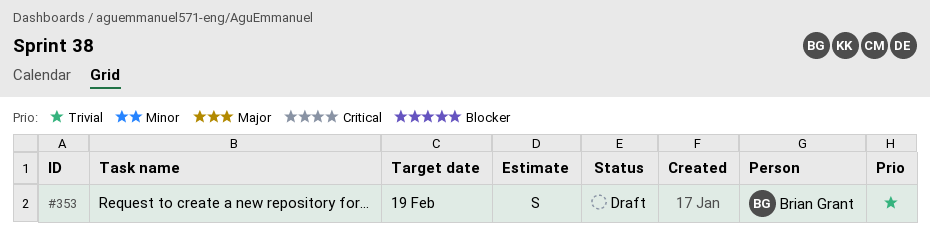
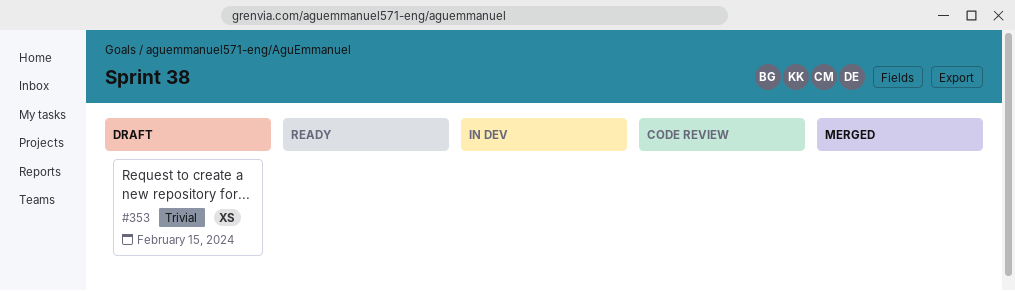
#353, estimate: S -> XS
#353, due: Feb 19 -> Feb 15

